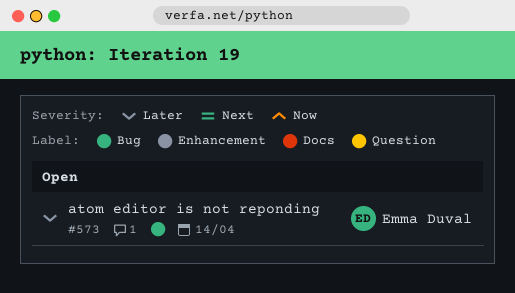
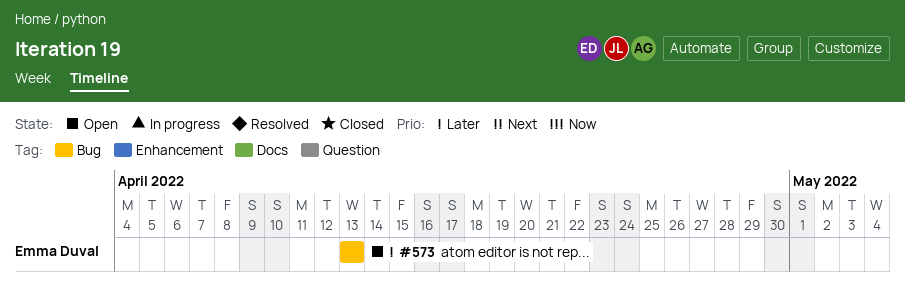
#573, due: Apr 14 -> Apr 13

